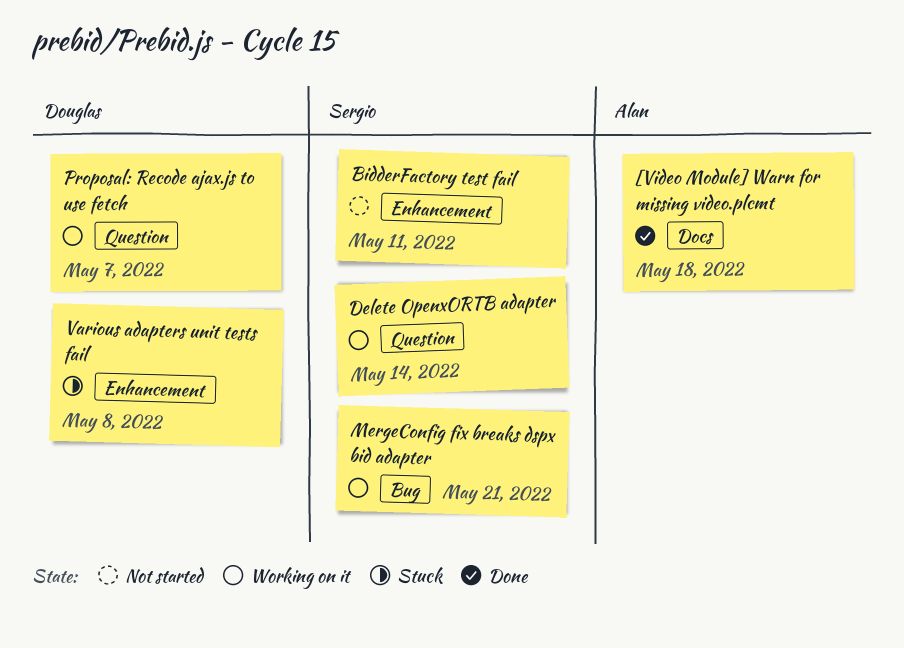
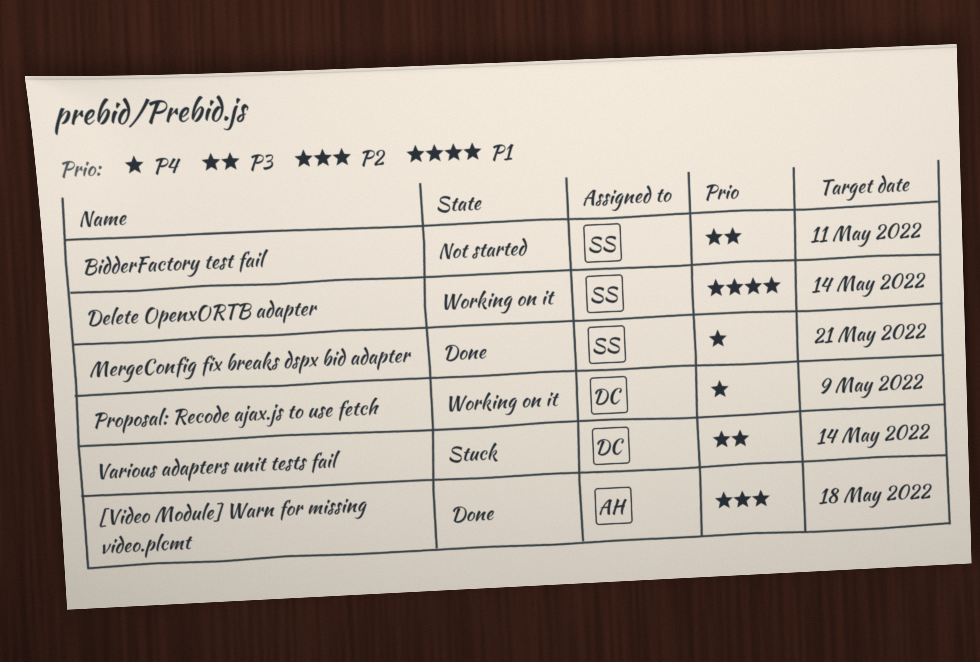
MergeConfig fix breaks dspx bid adapter, status: Working on it -> Done
Proposal: Recode ajax.js to use fetch, due: May 7 -> May 9
Various adapters unit tests fail, due: May 8 -> May 14

